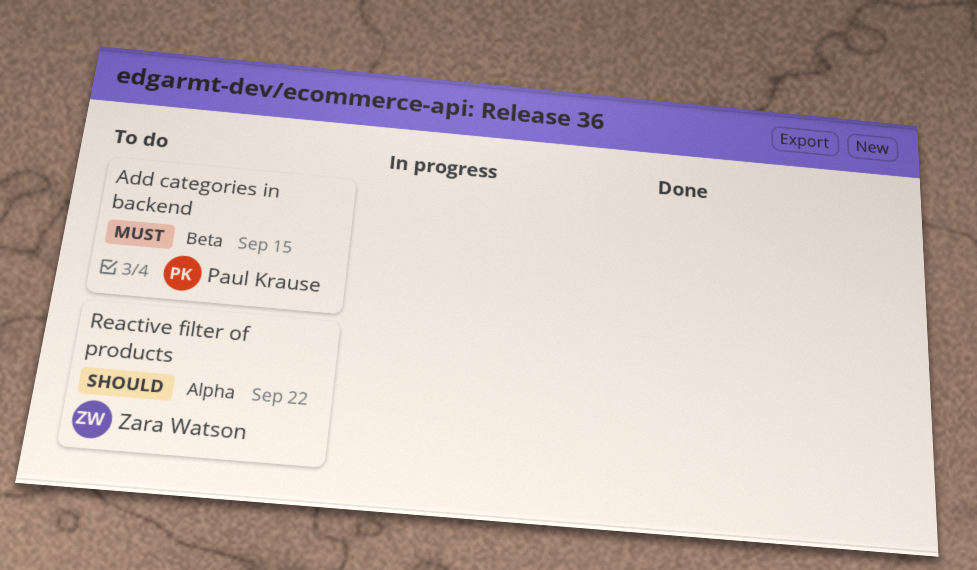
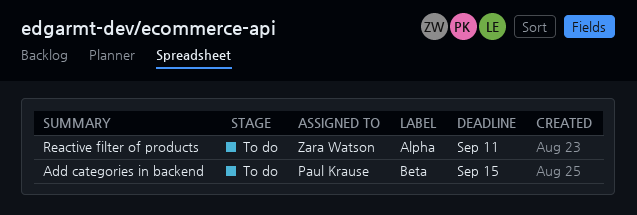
Reactive filter of products, due: Sep 22 -> Sep 11

